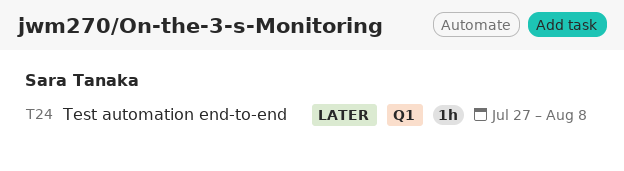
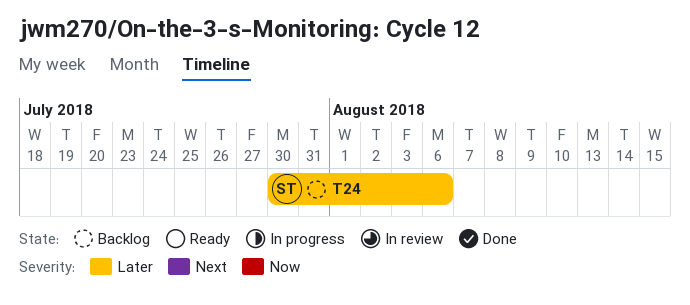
T24, start: Jul 27 -> Jul 30
T24, due: Aug 8 -> Aug 6

